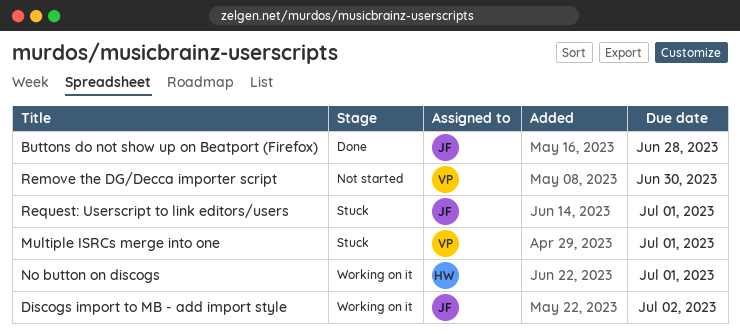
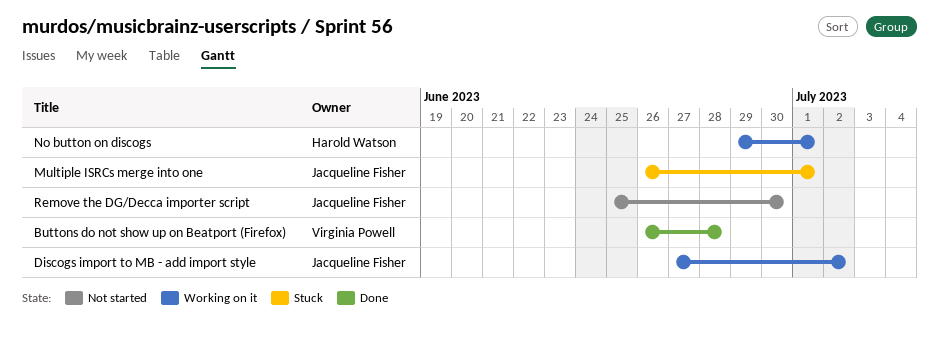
Buttons do not show up on Beatport (Firefox), owner: Jacqueline Fisher -> Virginia Powell
Multiple ISRCs merge into one, owner: Virginia Powell -> Jacqueline Fisher
Remove the DG/Decca importer script, owner: Virginia Powell -> Jacqueline Fisher
Request: Userscript to link editors/users: present -> none

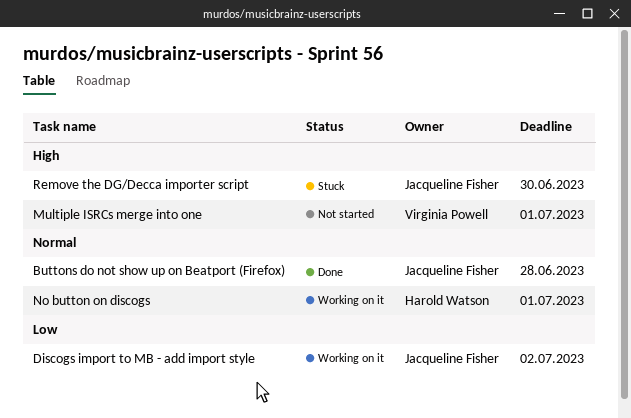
Buttons do not show up on Beatport (Firefox), owner: Virginia Powell -> Jacqueline Fisher
Multiple ISRCs merge into one, status: Stuck -> Not started
Multiple ISRCs merge into one, owner: Jacqueline Fisher -> Virginia Powell
Remove the DG/Decca importer script, status: Not started -> Stuck

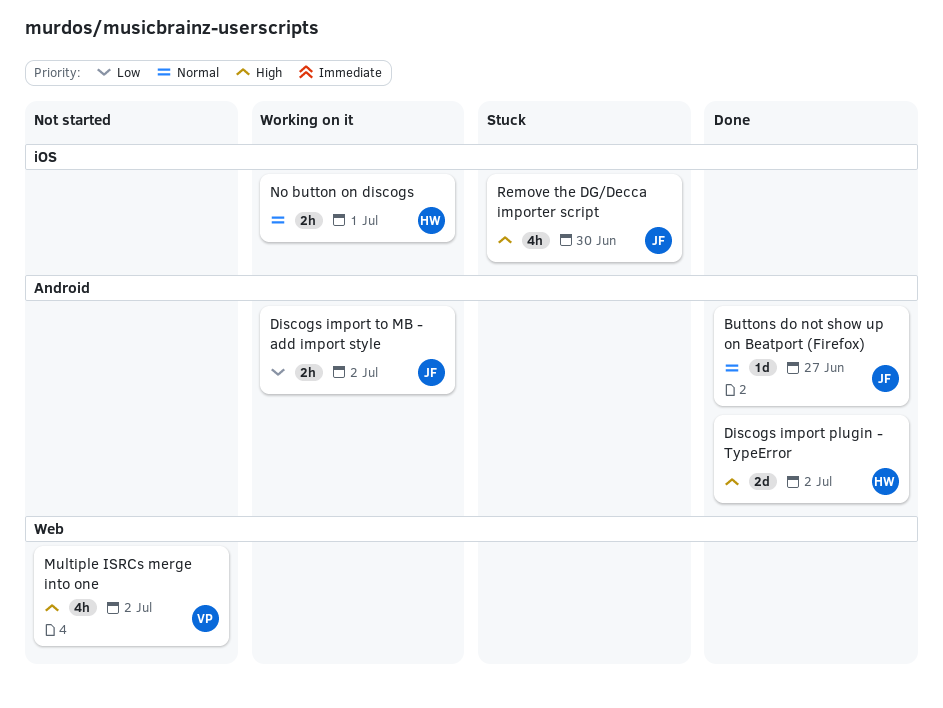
Buttons do not show up on Beatport (Firefox), due: Jun 28 -> Jun 27
Discogs import plugin - TypeError: none -> present
Multiple ISRCs merge into one, due: Jul 1 -> Jul 2

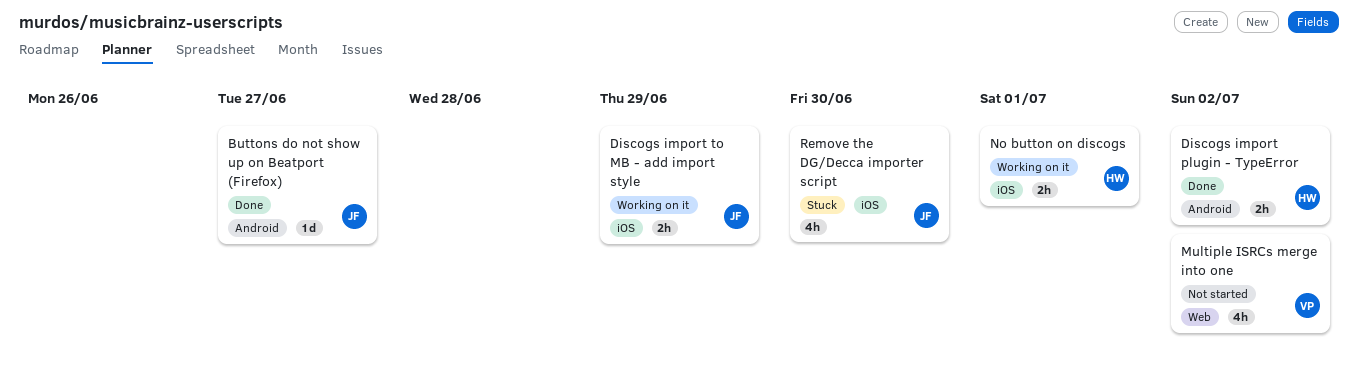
Discogs import plugin - TypeError, estimate: 2d -> 2h
Discogs import to MB - add import style, label: Android -> iOS
Discogs import to MB - add import style, due: Jul 2 -> Jun 29

